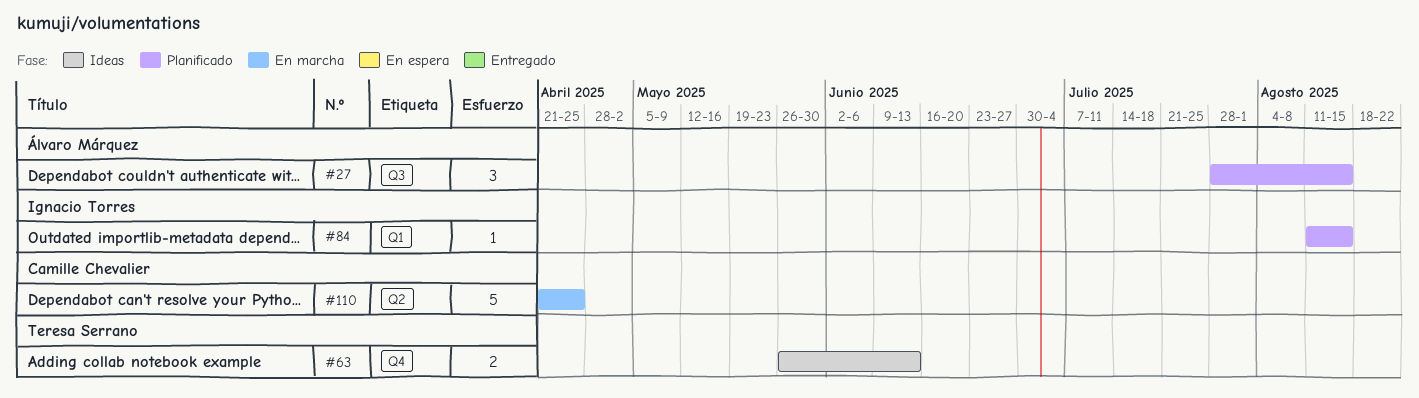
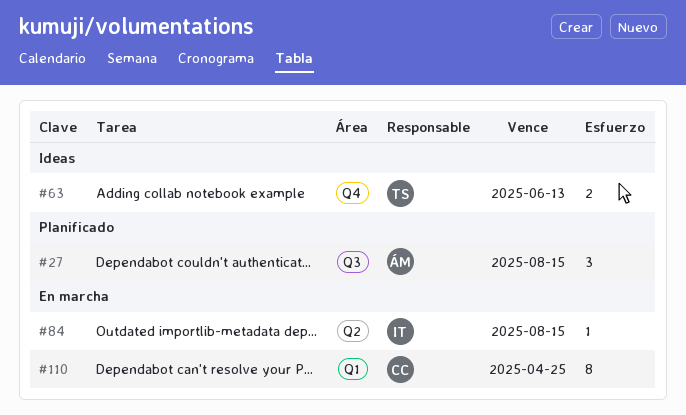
#84, status: Planificado -> En marcha
#84, label: Q1 -> Q2
#110, label: Q2 -> Q1
#110, estimate: 5 -> 8

